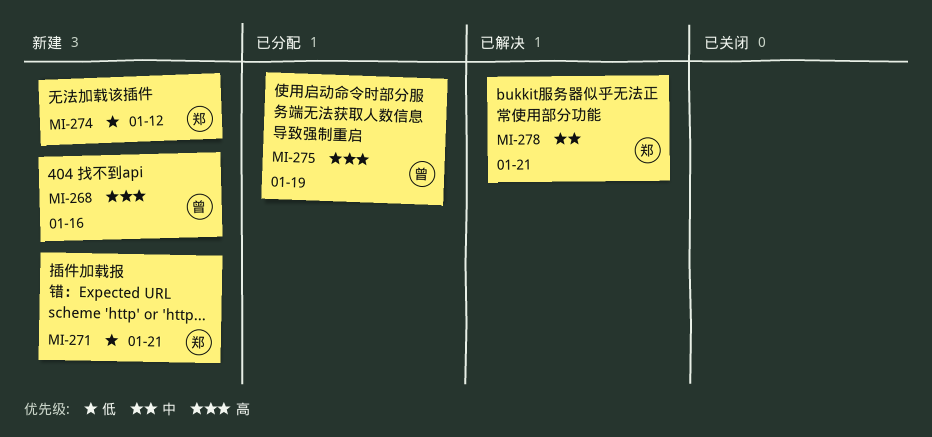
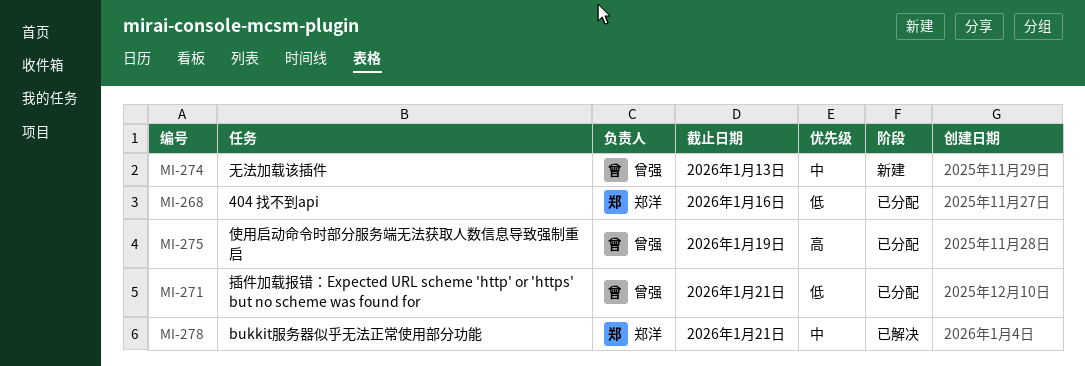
MI-268, status: 新建 -> 已分配
MI-268, owner: 曾强 -> 郑洋
MI-268, priority: 高 -> 低
MI-271, status: 新建 -> 已分配
MI-271, owner: 郑洋 -> 曾强
MI-274, owner: 郑洋 -> 曾强
MI-274, priority: 低 -> 中
MI-274, due: Jan 12 -> Jan 13

